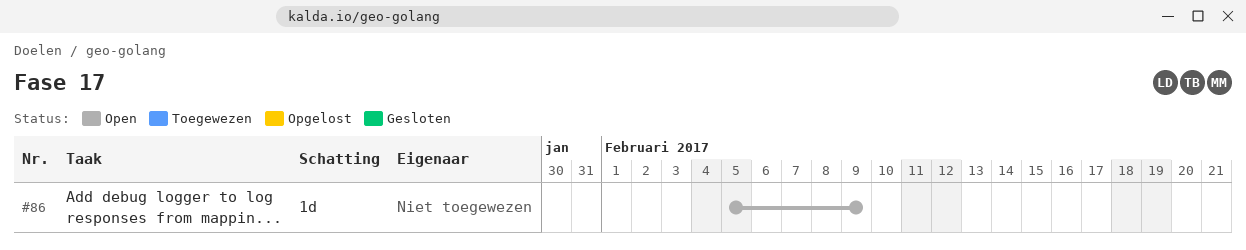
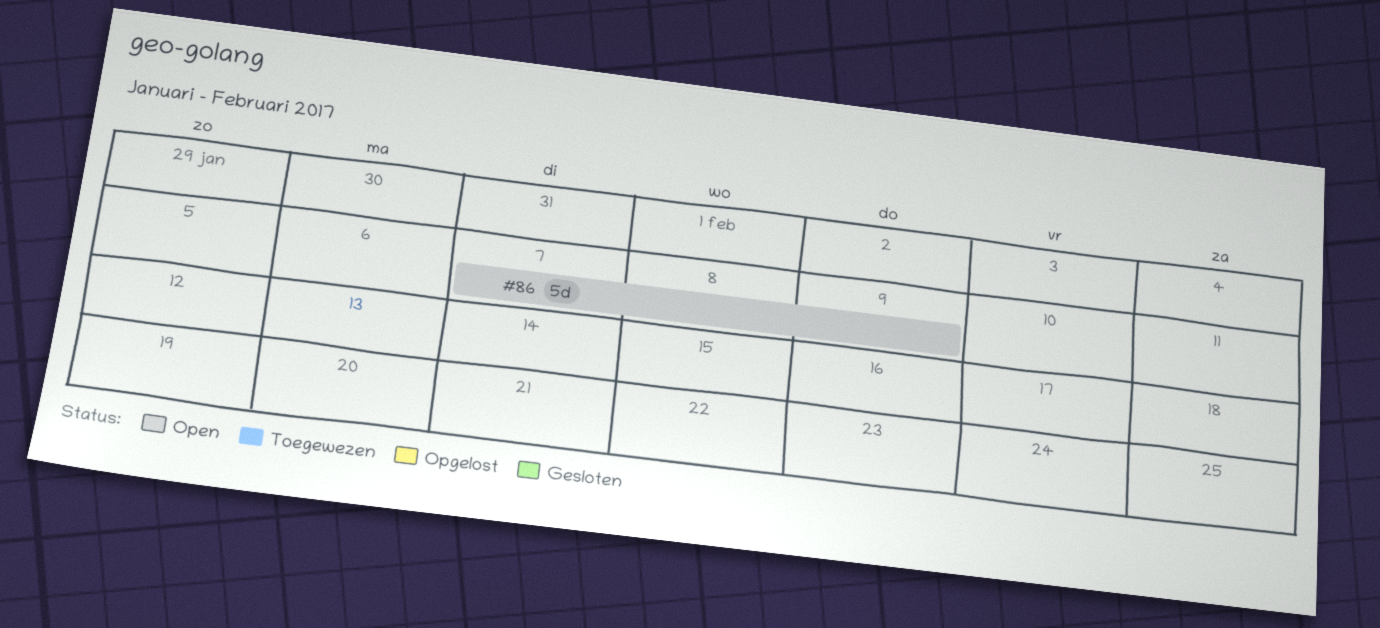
#86, estimate: 1d -> 5d
#86, start: Feb 5 -> Feb 7

